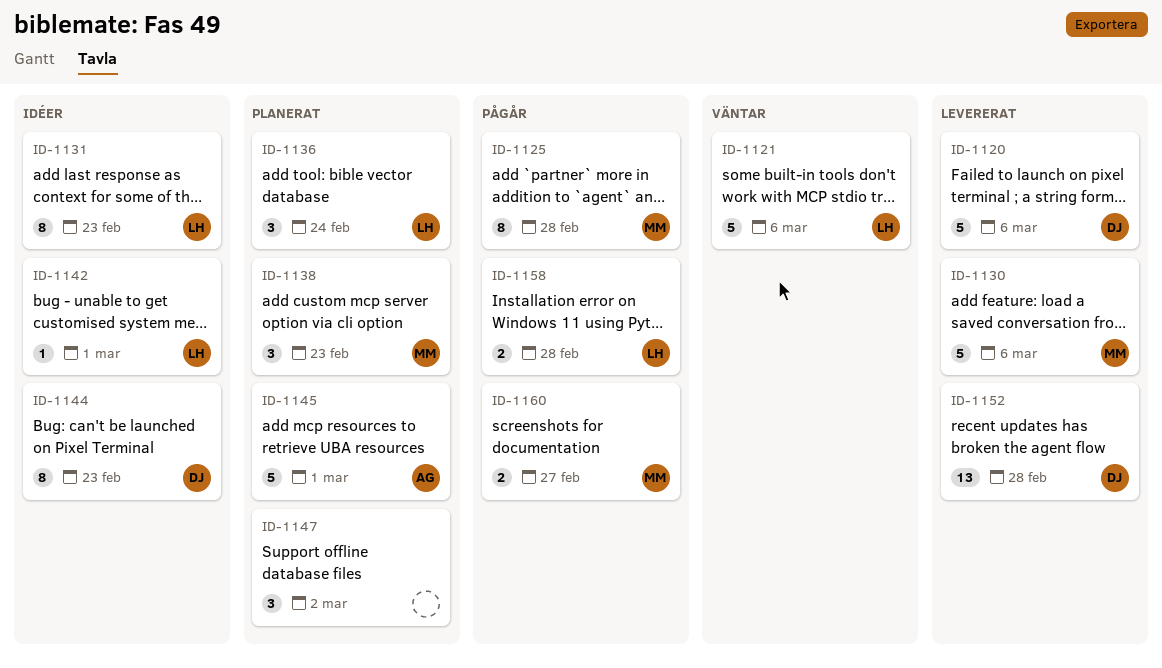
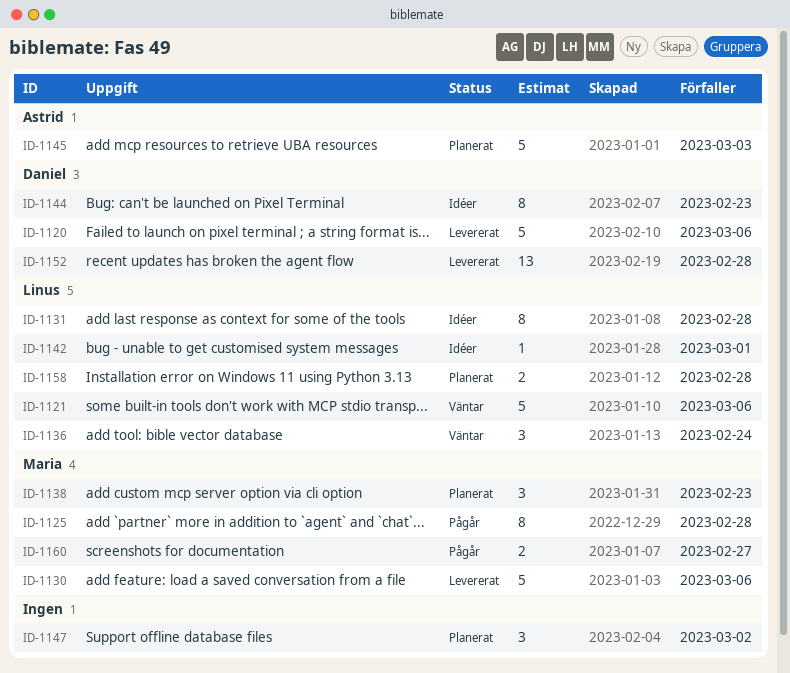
ID-1131, due: Feb 23 -> Feb 28
ID-1136, status: Planerat -> Väntar
ID-1145, due: Mar 1 -> Mar 3
ID-1158, status: Pågår -> Planerat

